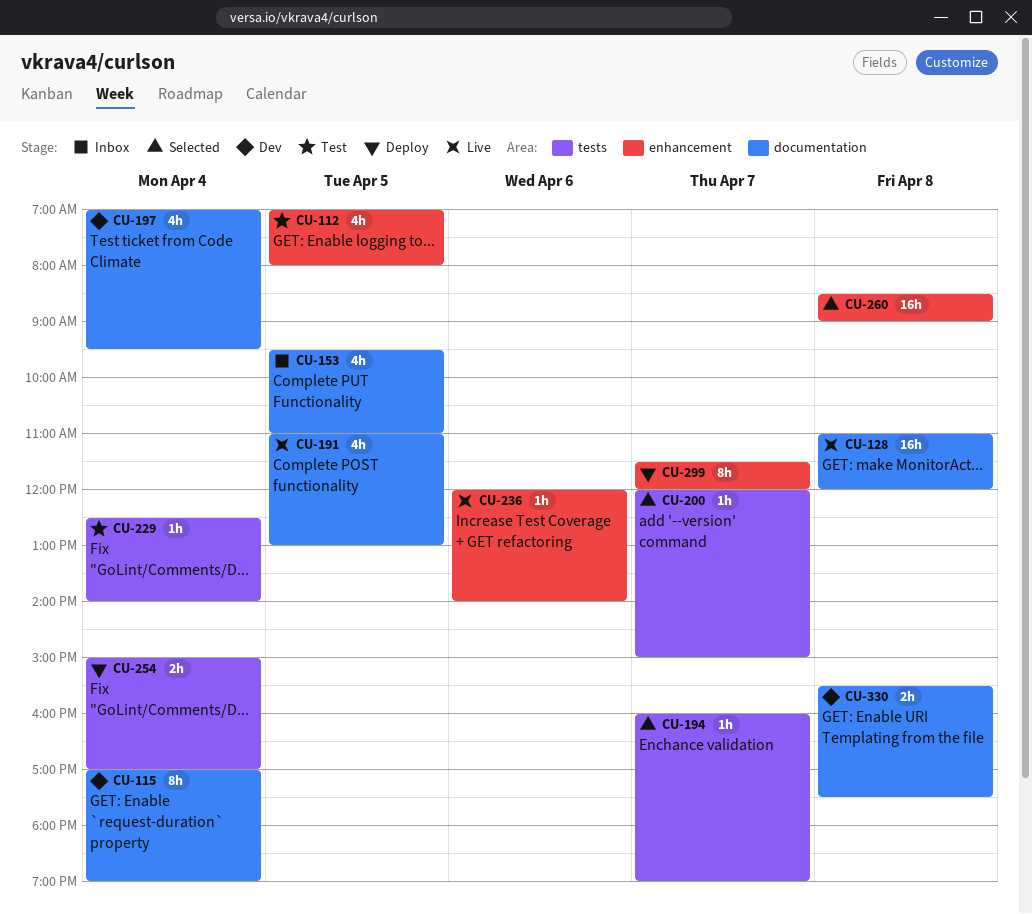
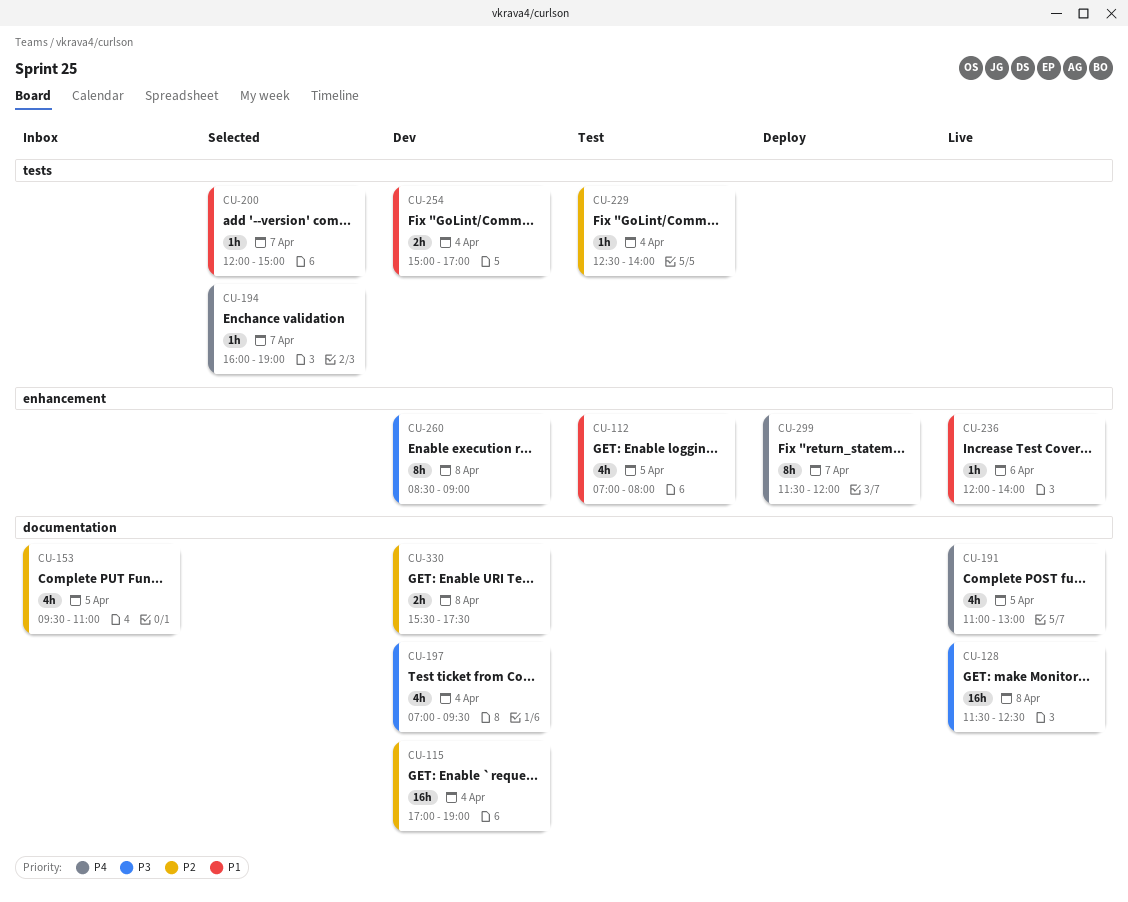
CU-115, estimate: 8h -> 16h
CU-128, begins: 11:00 -> 11:30
CU-128, ends: 12:00 -> 12:30
CU-254, status: Deploy -> Dev
CU-260, status: Selected -> Dev
CU-260, estimate: 16h -> 8h

